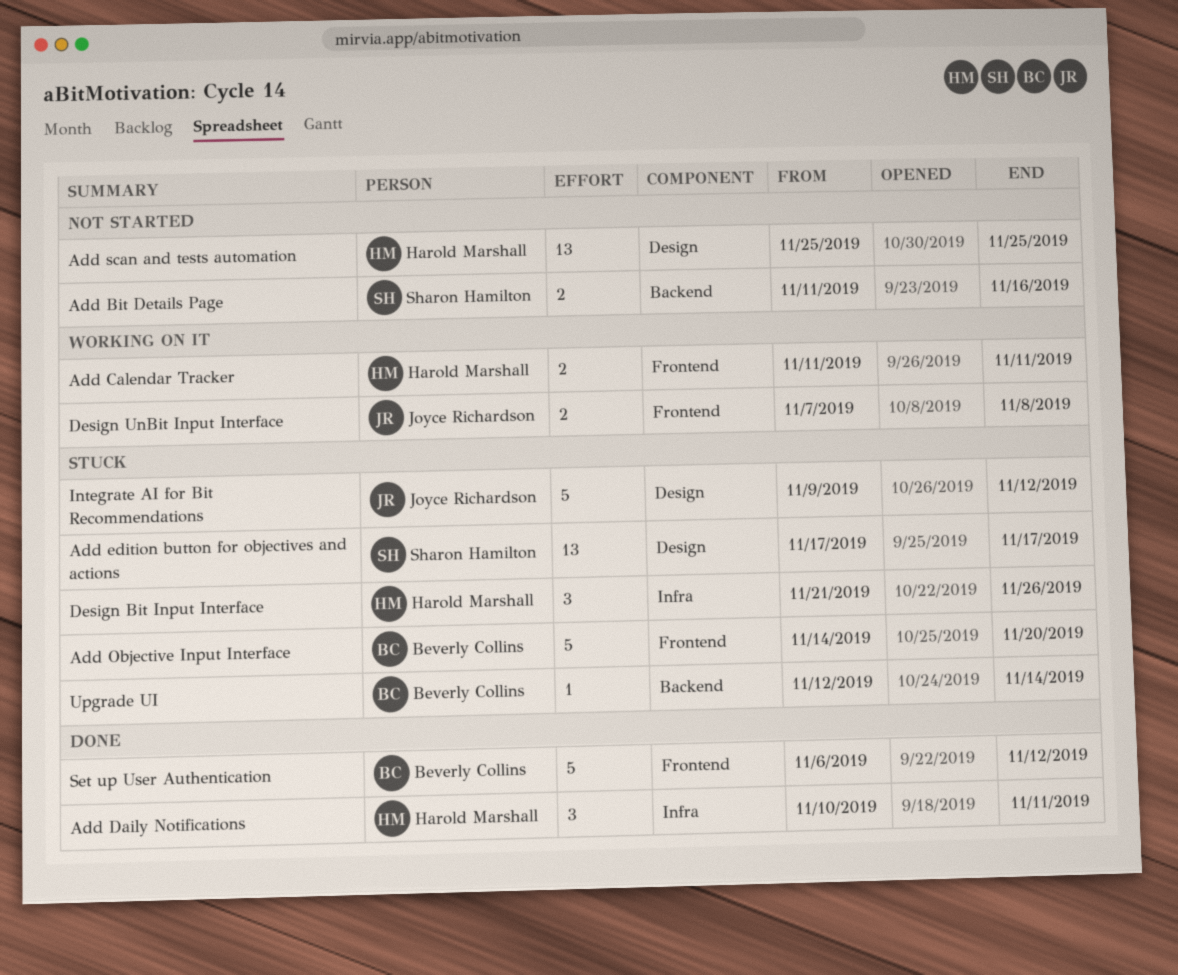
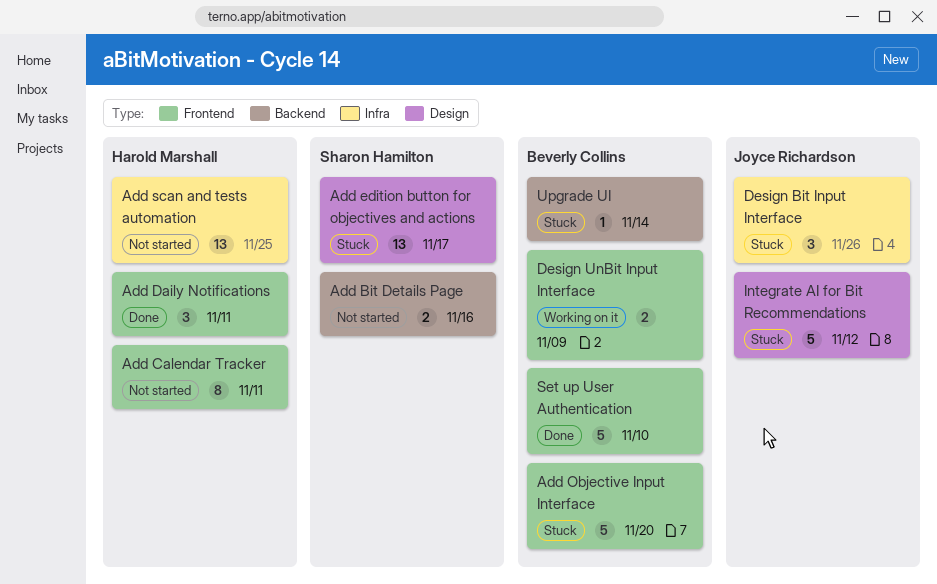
Add Calendar Tracker, status: Working on it -> Not started
Add Calendar Tracker, estimate: 2 -> 8
Add Daily Notifications, label: Infra -> Frontend
Add scan and tests automation, label: Design -> Infra
Design Bit Input Interface, owner: Harold Marshall -> Joyce Richardson
Design UnBit Input Interface, owner: Joyce Richardson -> Beverly Collins
Design UnBit Input Interface, due: Nov 8 -> Nov 9
Set up User Authentication, due: Nov 12 -> Nov 10

